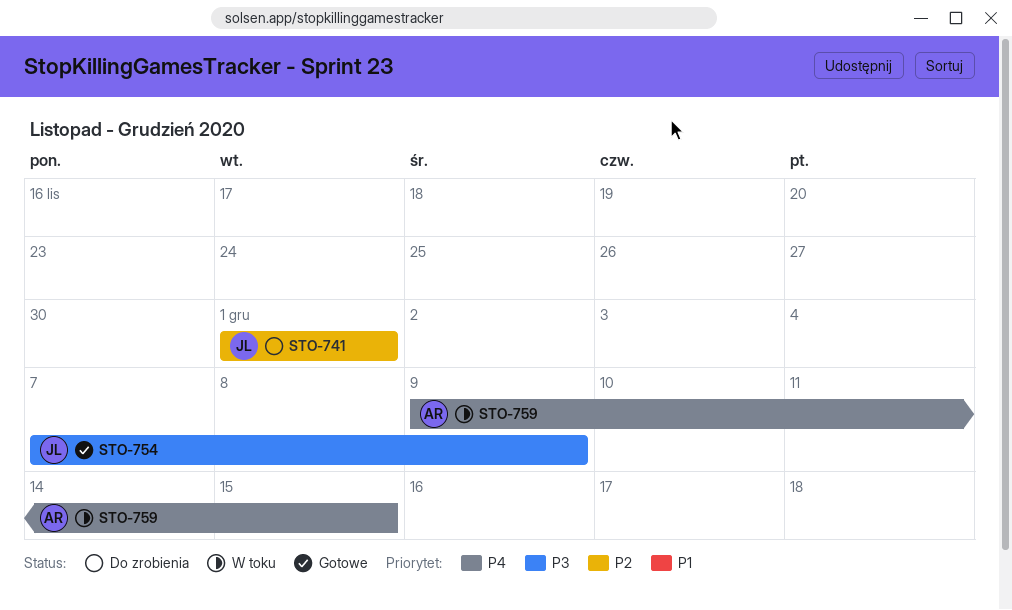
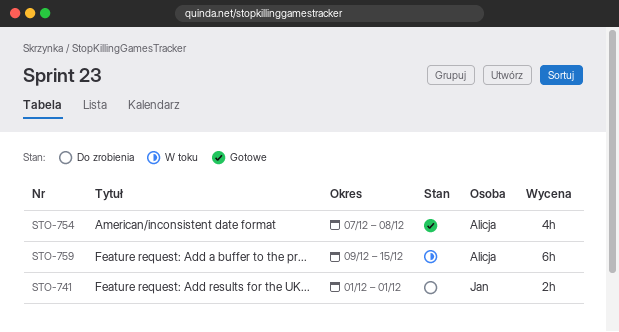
STO-754, owner: Jan -> Alicja
STO-754, due: Dec 9 -> Dec 8

